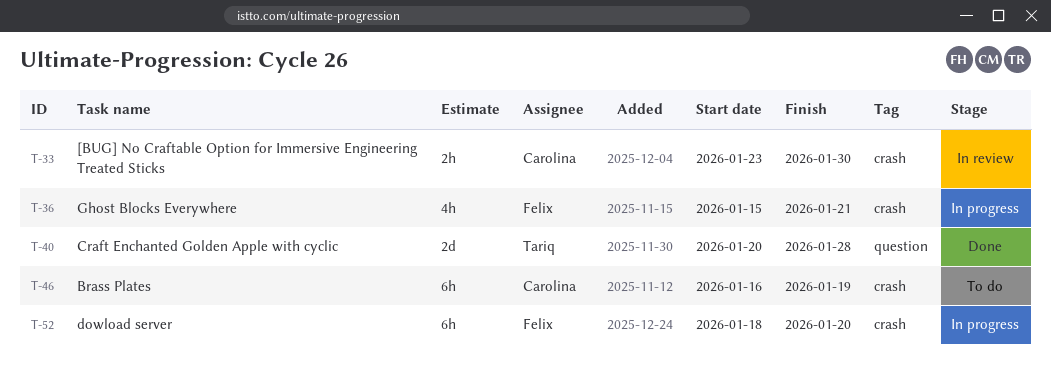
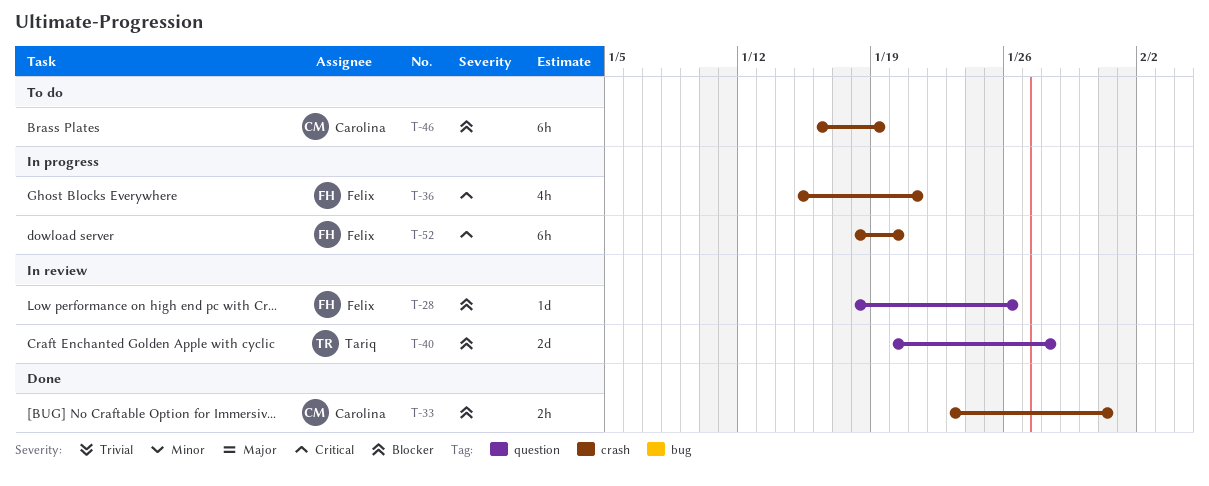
T-28: none -> present
T-33, status: In review -> Done
T-33, due: Jan 30 -> Jan 31
T-40, status: Done -> In review

